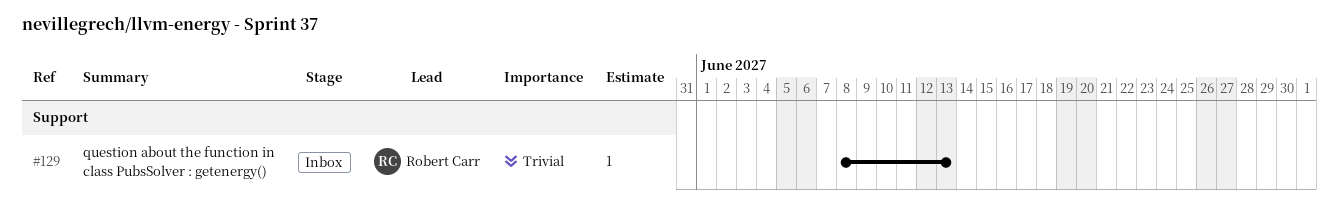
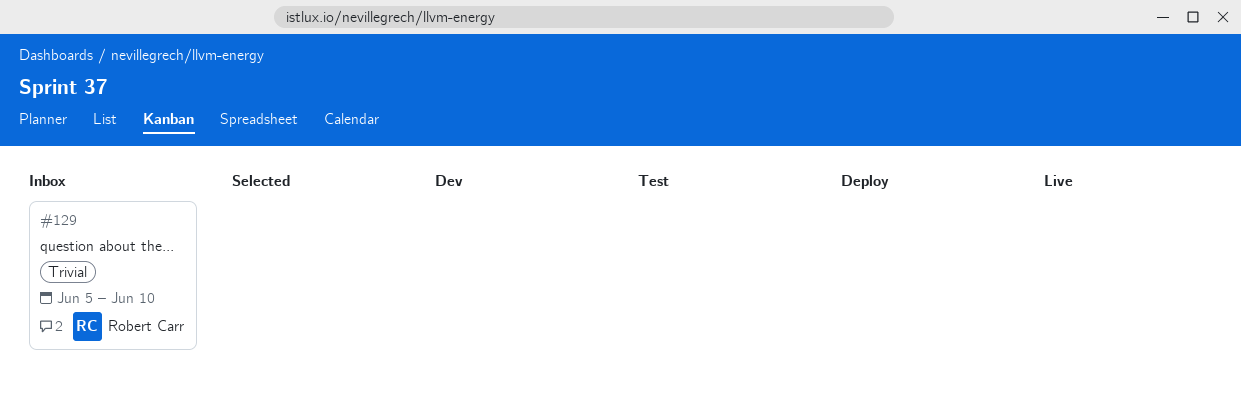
#129, start: Jun 8 -> Jun 5
#129, due: Jun 13 -> Jun 10

